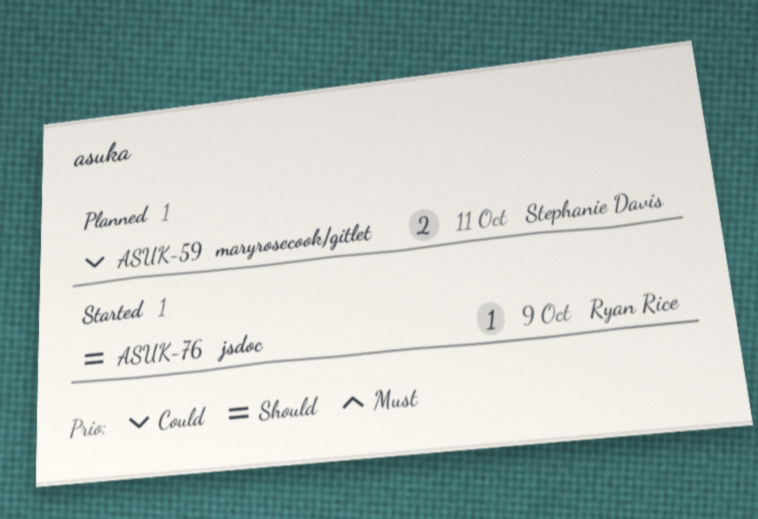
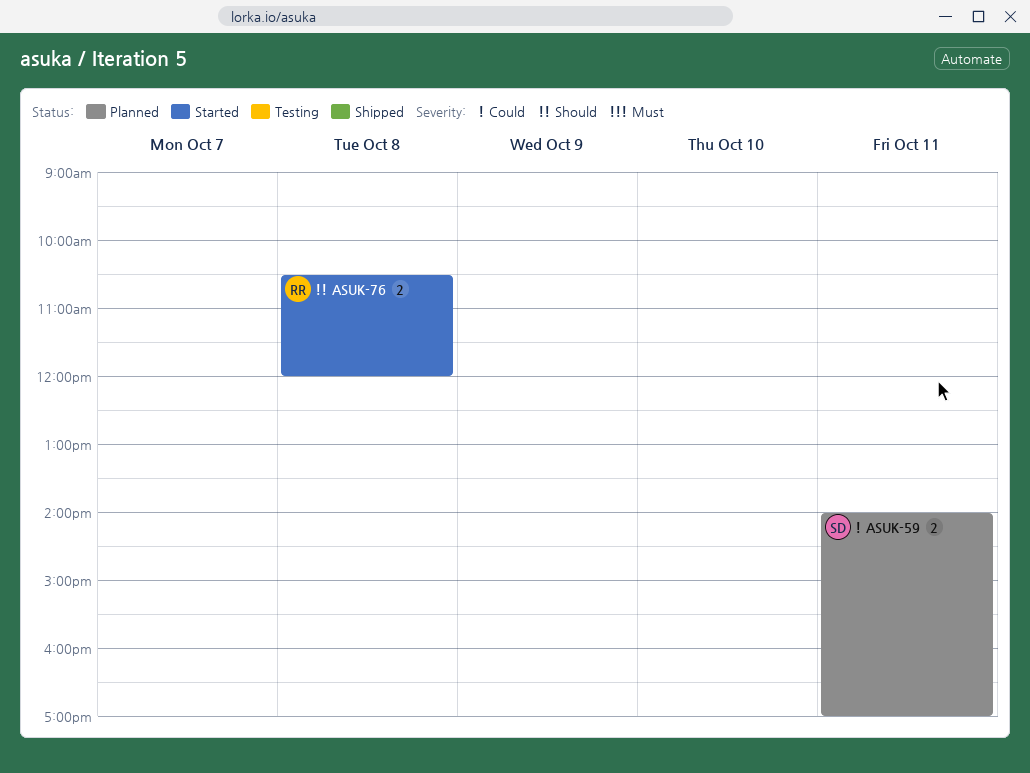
ASUK-76, estimate: 1 -> 2
ASUK-76, day: Oct 9 -> Oct 8

